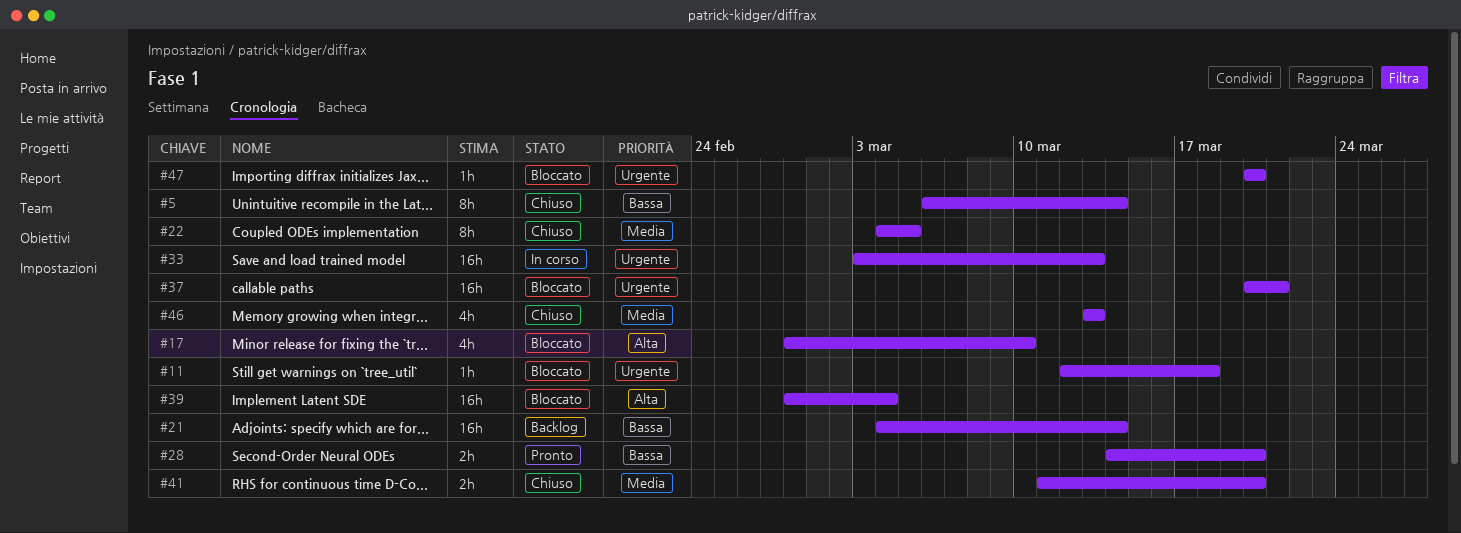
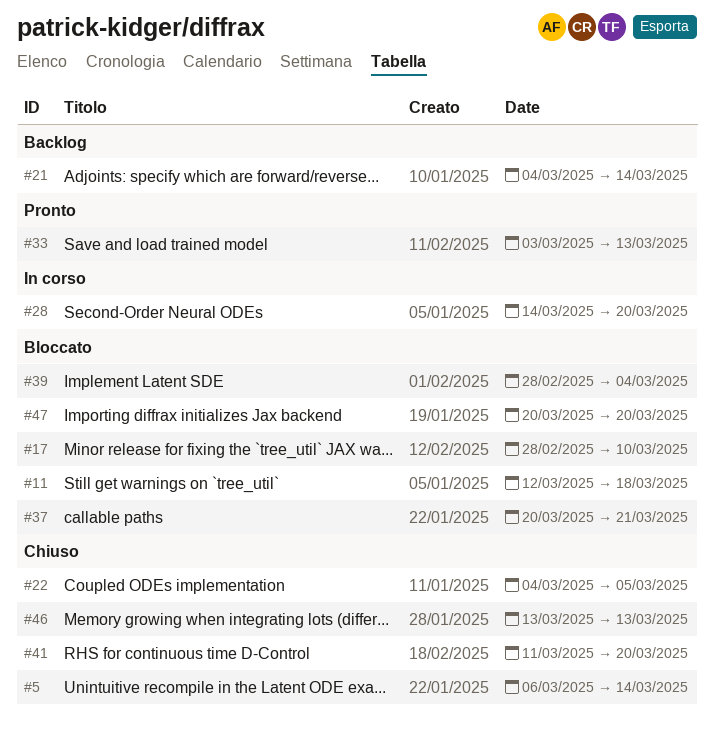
#28, status: Pronto -> In corso
#33, status: In corso -> Pronto

